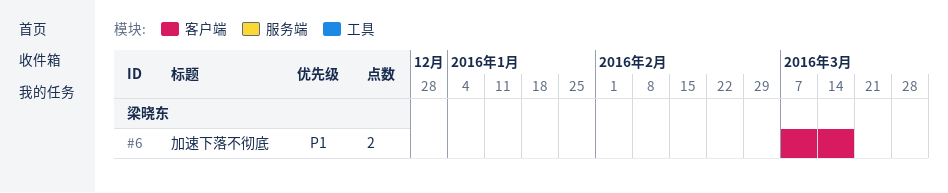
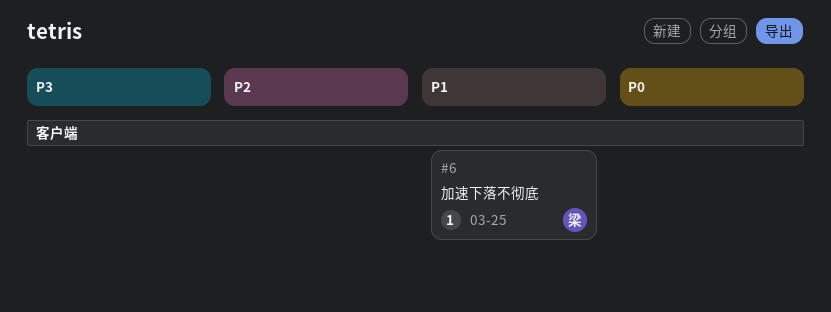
#6, estimate: 2 -> 1
#6, due: Mar 18 -> Mar 25

